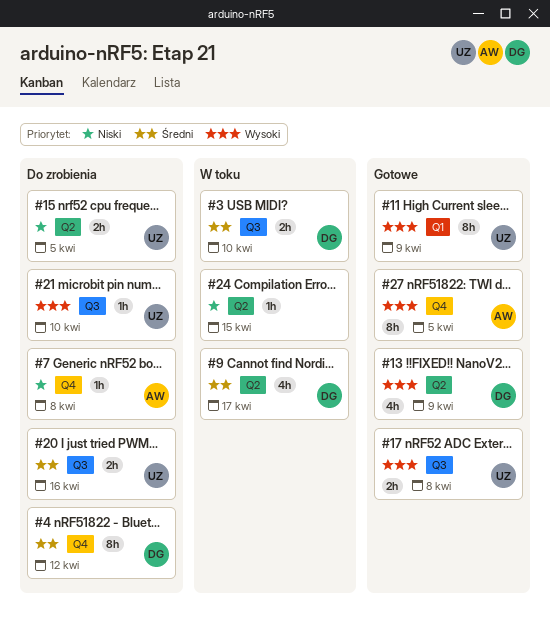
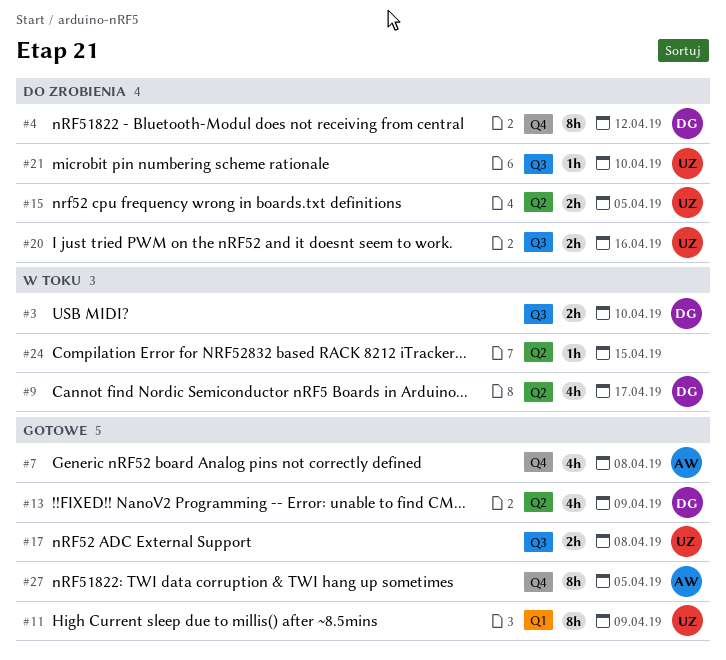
#7, status: Do zrobienia -> Gotowe
#7, estimate: 1h -> 4h

